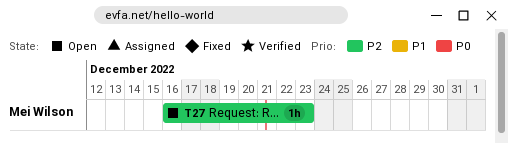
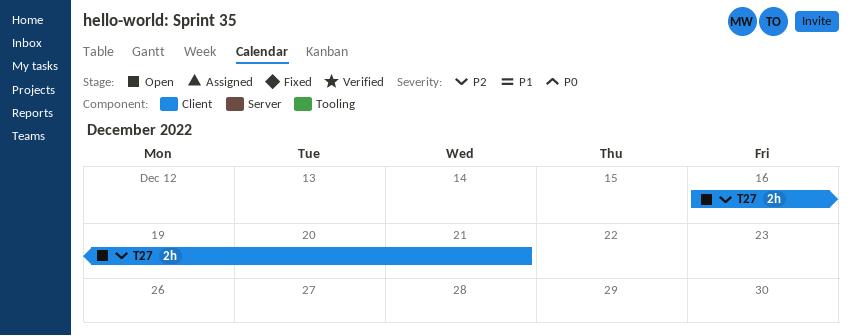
T27, estimate: 1h -> 2h
T27, due: Dec 23 -> Dec 21

